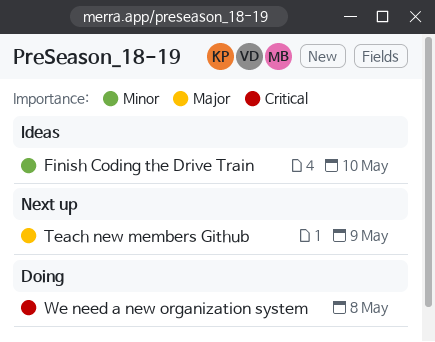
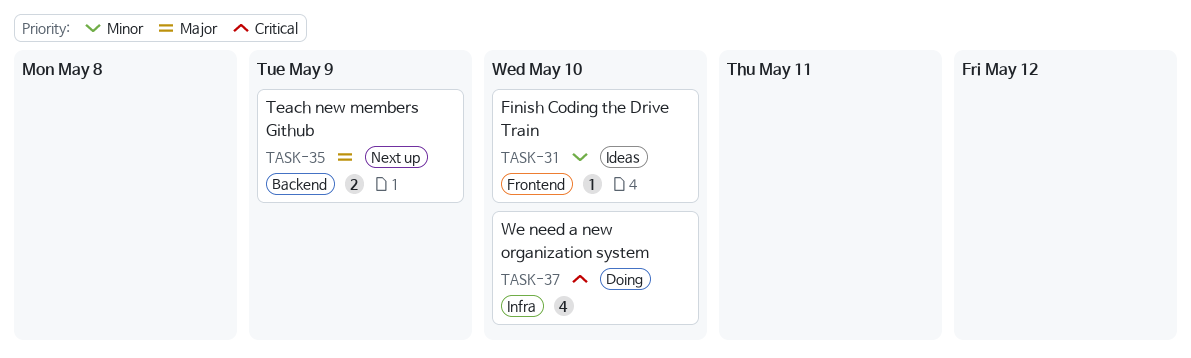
We need a new organization system, due: May 8 -> May 10

